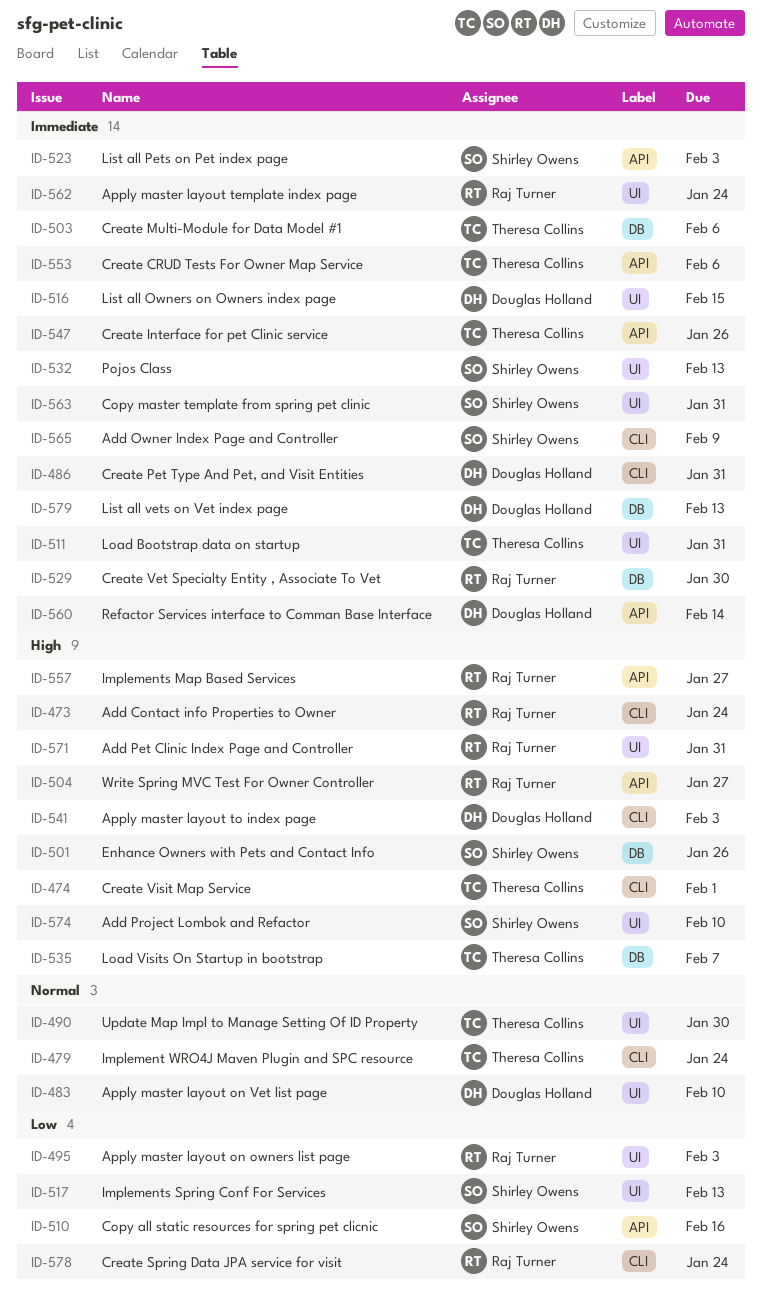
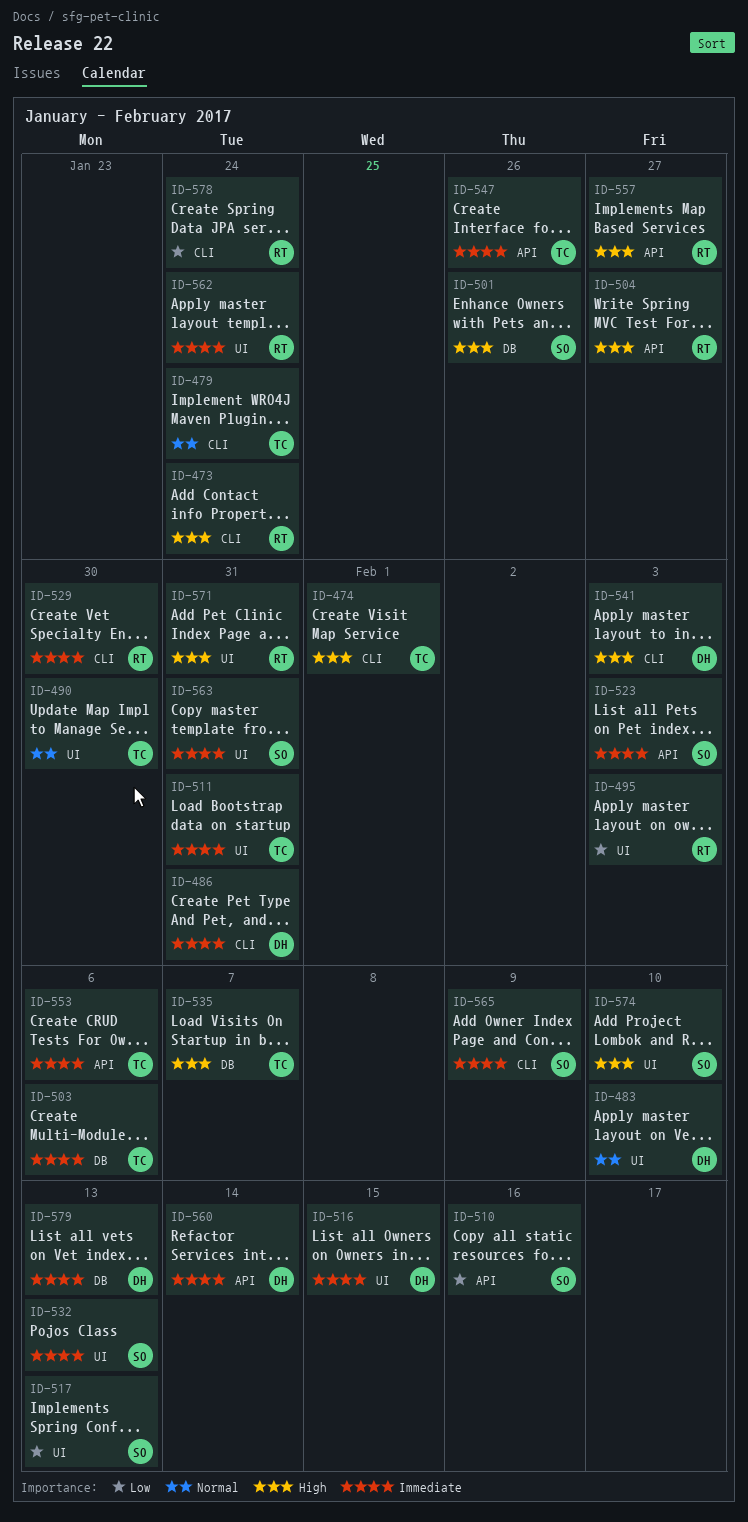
ID-529, label: DB -> CLI

